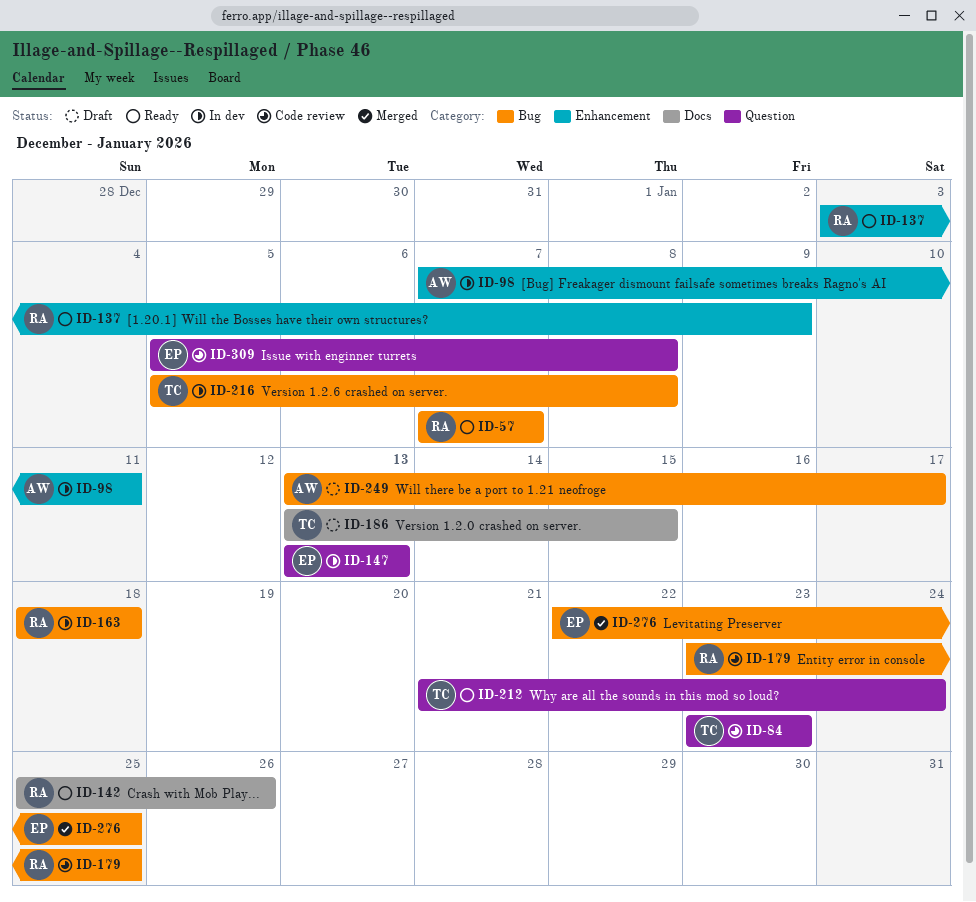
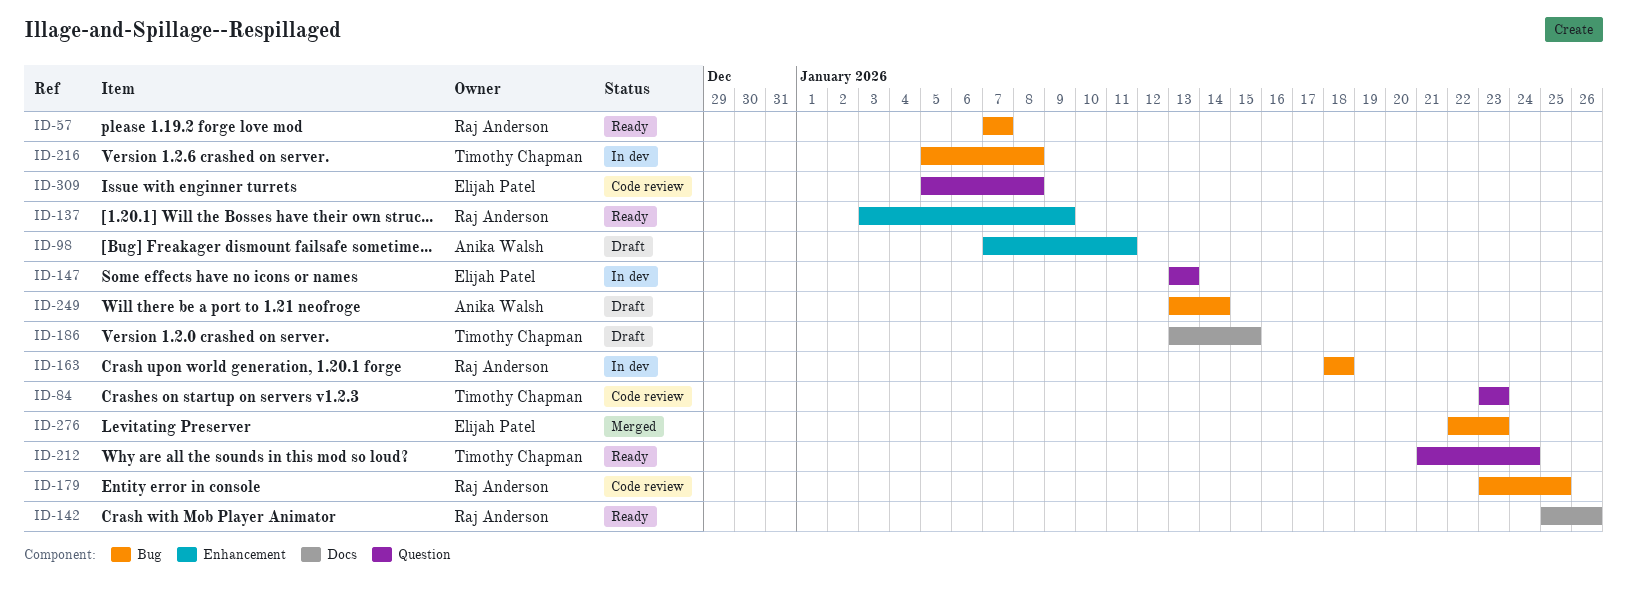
ID-98, status: In dev -> Draft
ID-249, due: Jan 17 -> Jan 14
ID-276, due: Jan 25 -> Jan 23

